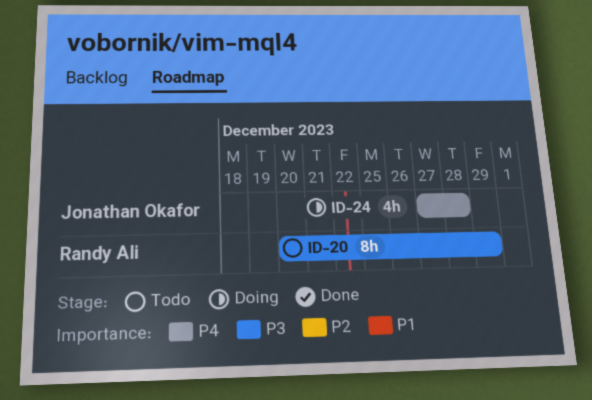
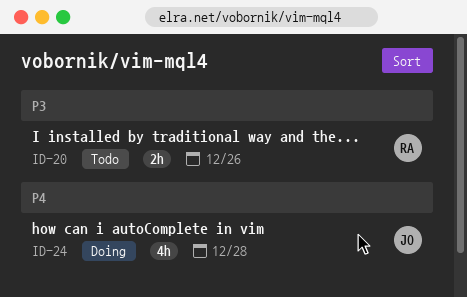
ID-20, estimate: 8h -> 2h
ID-20, due: Dec 29 -> Dec 26

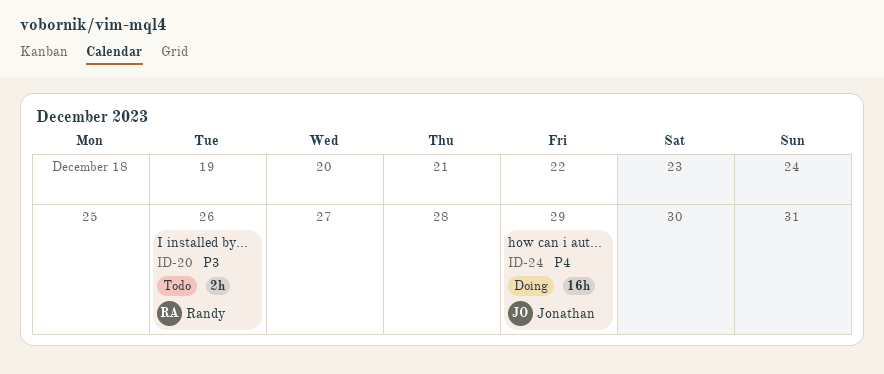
ID-24, estimate: 4h -> 16h
ID-24, due: Dec 28 -> Dec 29

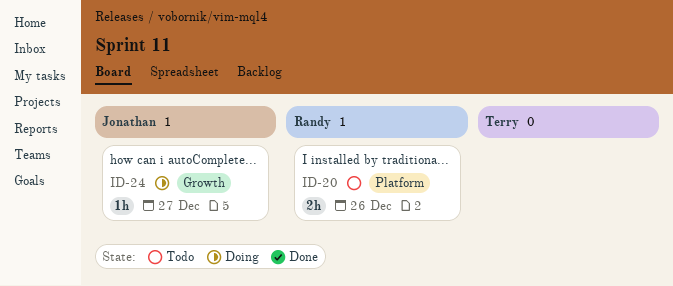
ID-24, estimate: 16h -> 1h
ID-24, due: Dec 29 -> Dec 27

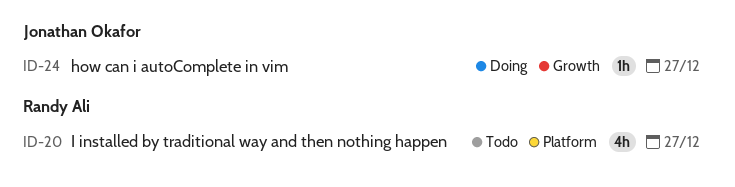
ID-20, estimate: 2h -> 4h
ID-20, due: Dec 26 -> Dec 27

